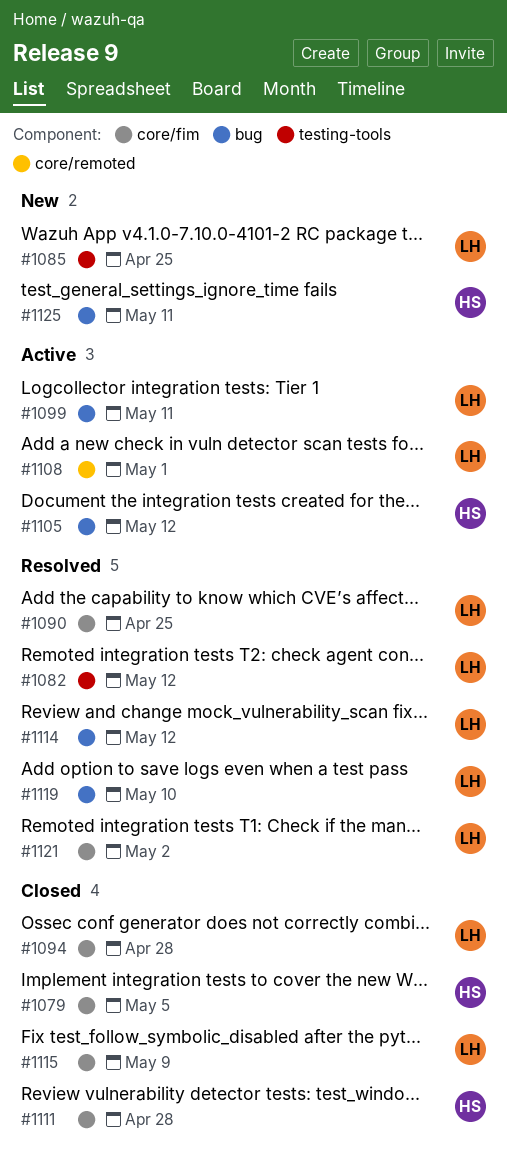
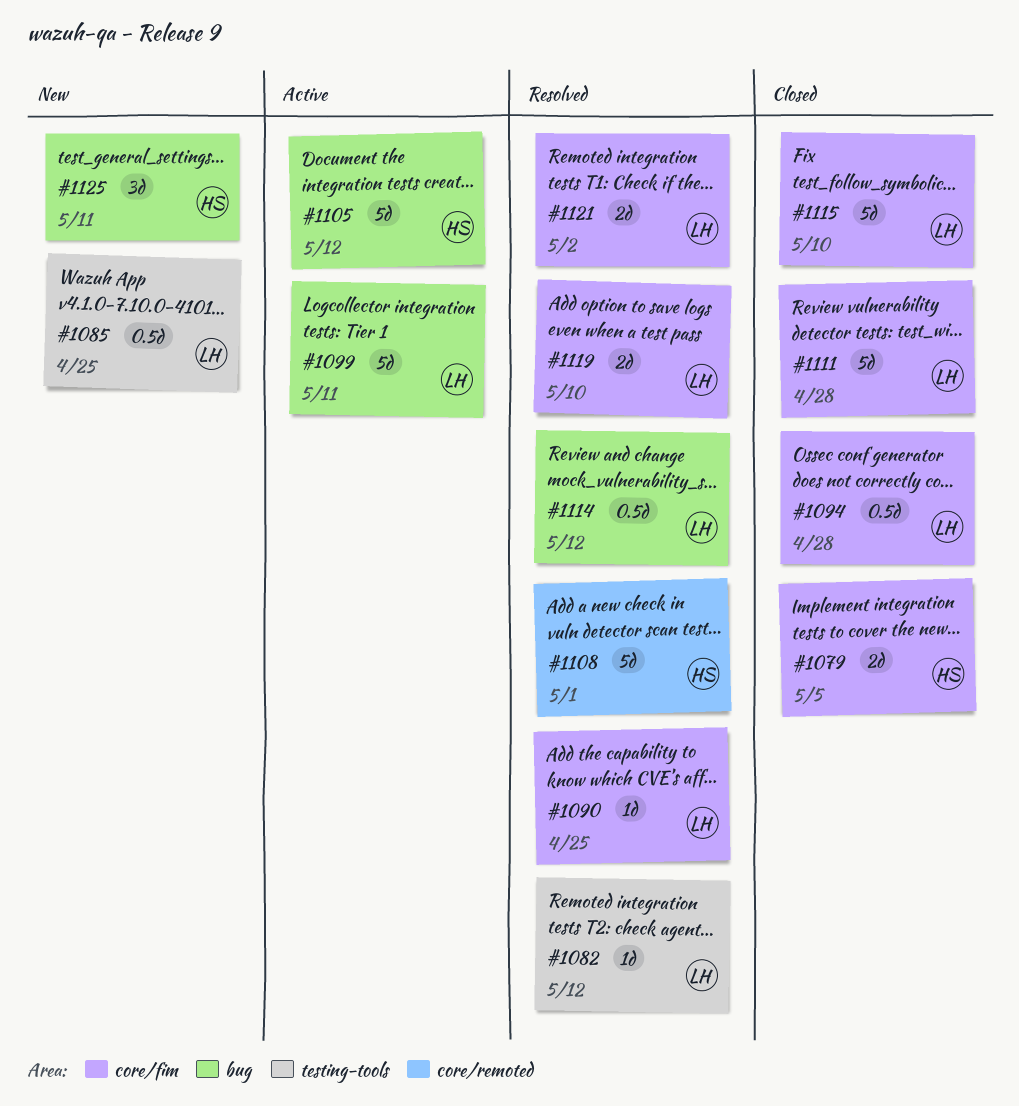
#1108, status: Active -> Resolved
#1108, owner: LH -> HS
#1111, owner: HS -> LH
#1115, due: May 9 -> May 10
#1119, label: bug -> core/fim

